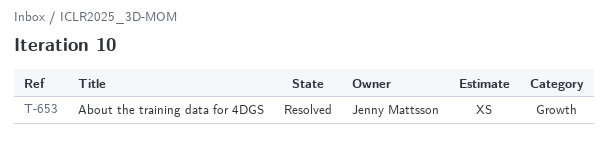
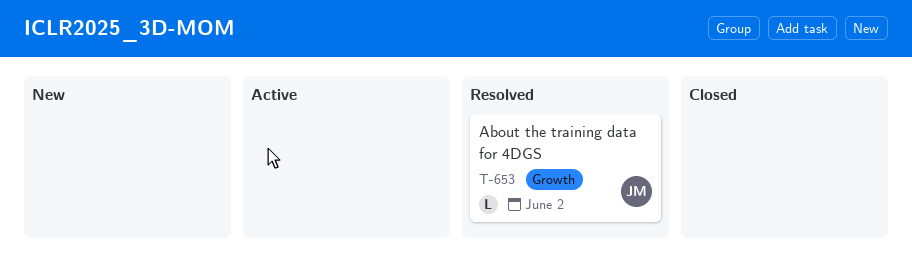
T-653, estimate: XS -> L

